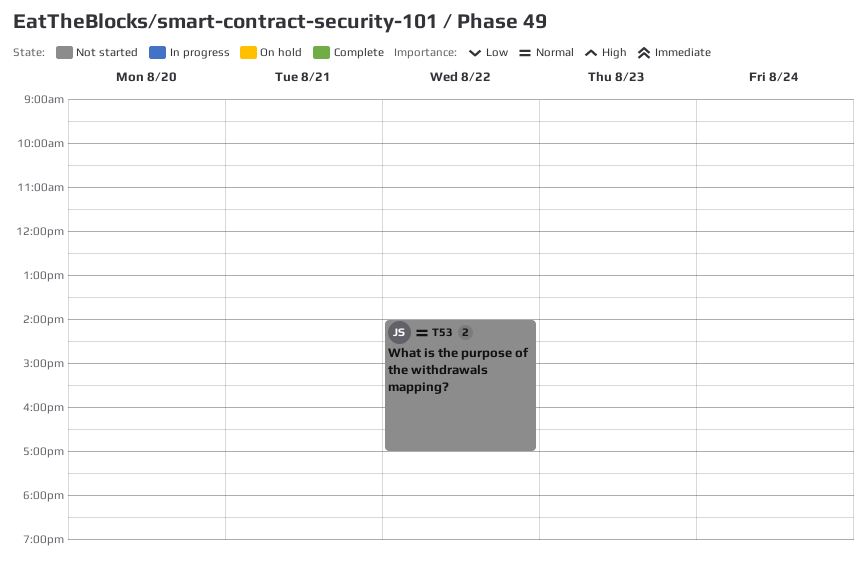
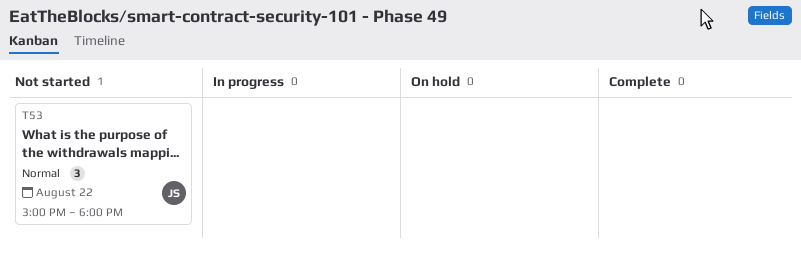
T53, estimate: 2 -> 3
T53, begins: 14:00 -> 15:00
T53, ends: 17:00 -> 18:00

